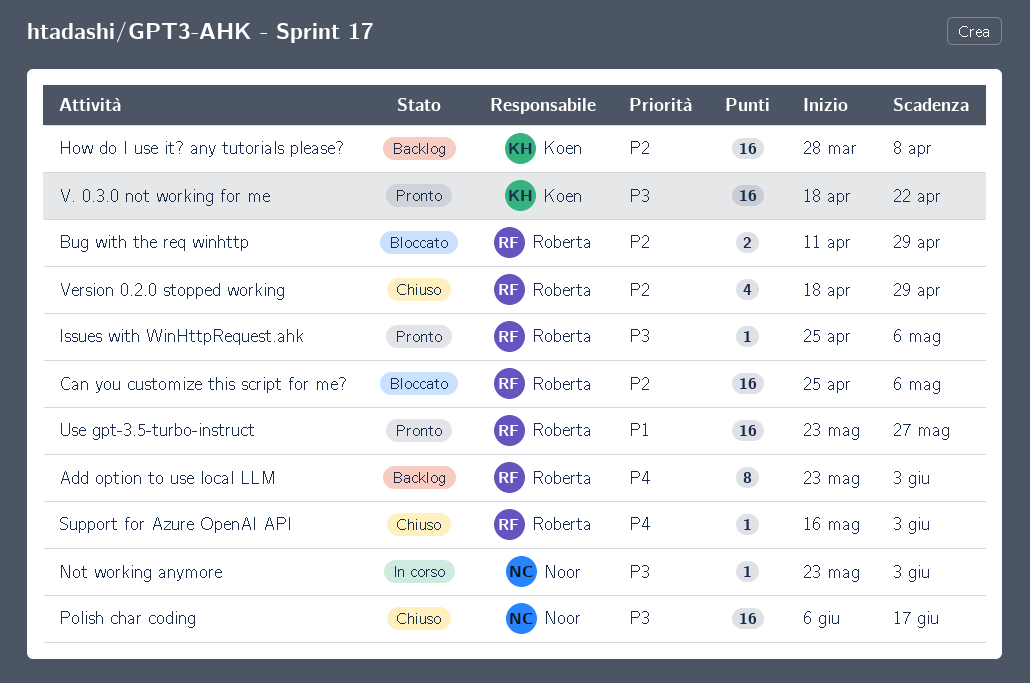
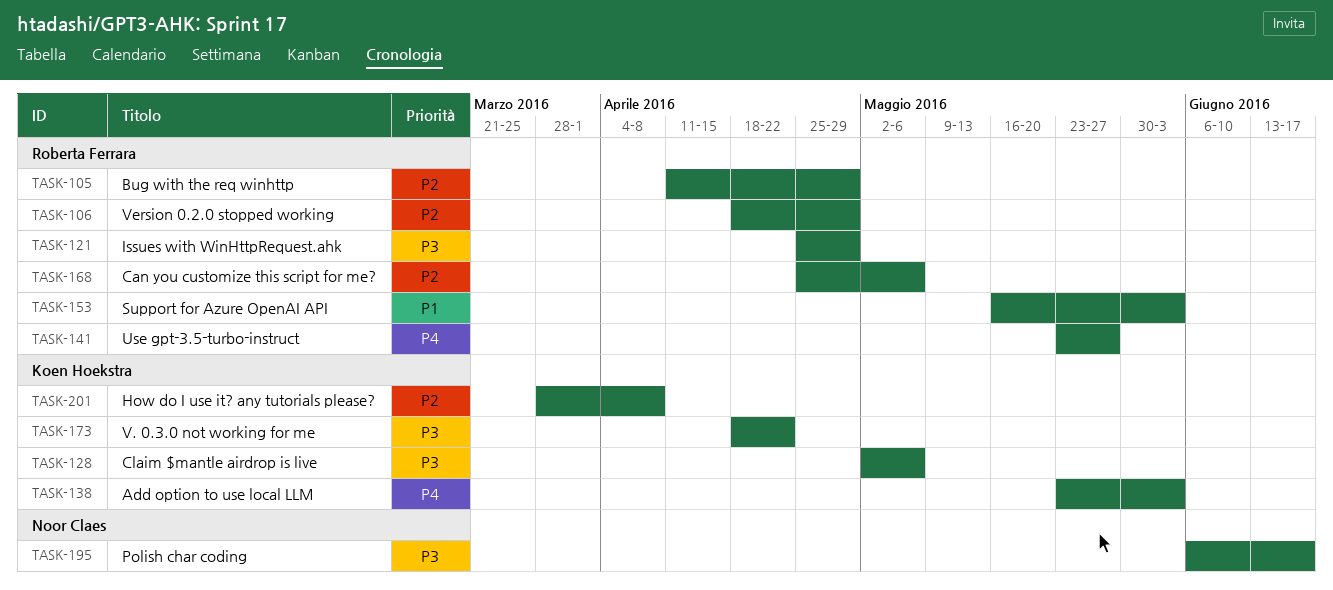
Add option to use local LLM, owner: Roberta Ferrara -> Koen Hoekstra
Claim $mantle airdrop is live: none -> present
Issues with WinHttpRequest.ahk, due: May 6 -> Apr 29
Not working anymore: present -> none
Support for Azure OpenAI API, priority: P4 -> P1
Use gpt-3.5-turbo-instruct, priority: P1 -> P4

